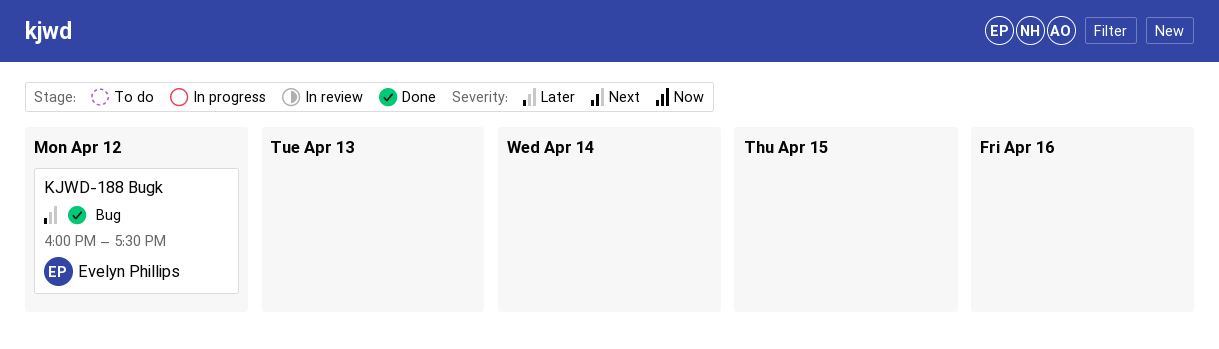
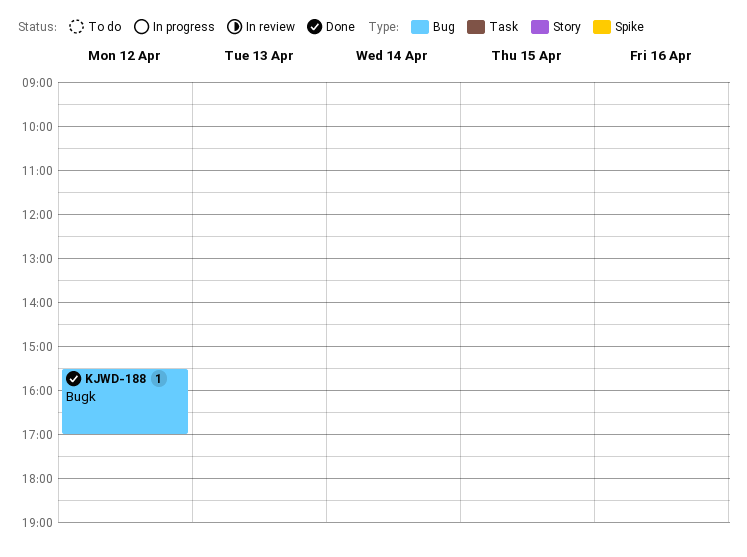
KJWD-188, begins: 16:00 -> 15:30
KJWD-188, ends: 17:30 -> 17:00

